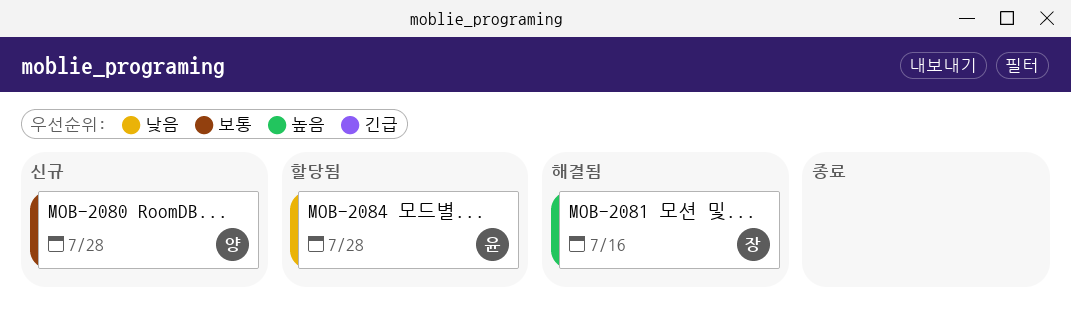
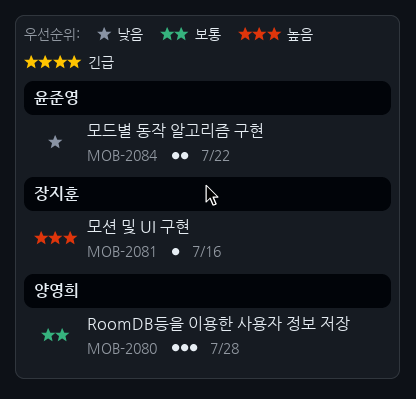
MOB-2084, due: Jul 28 -> Jul 22

